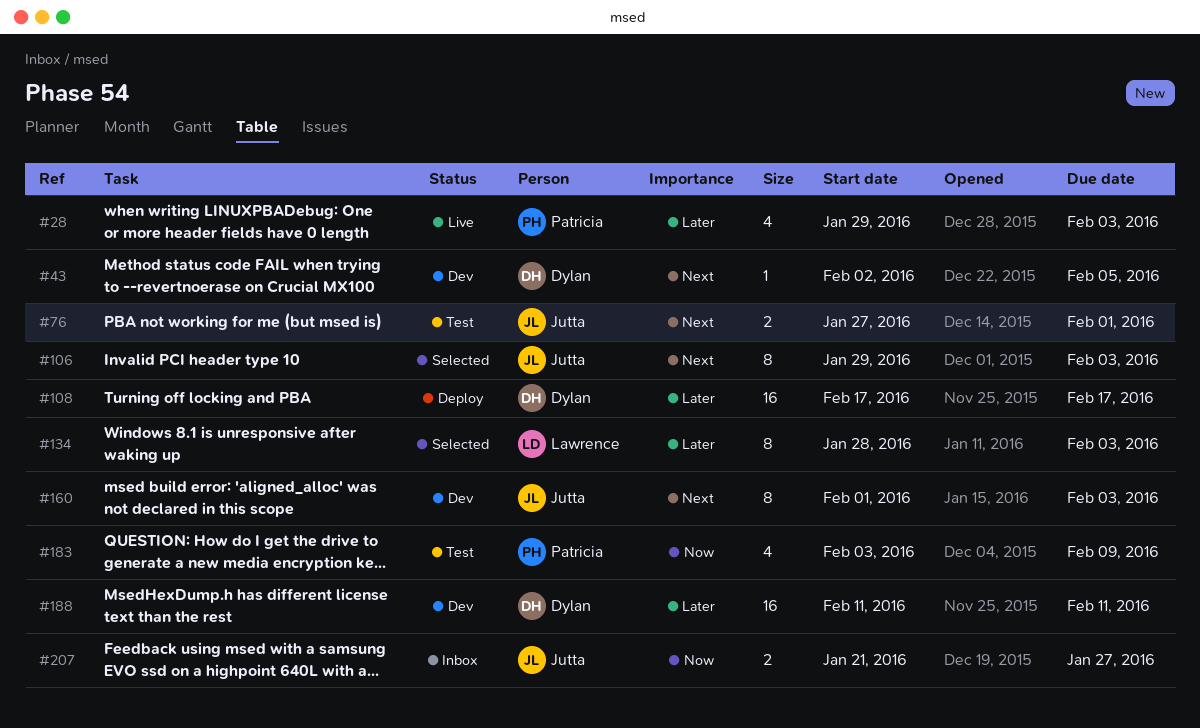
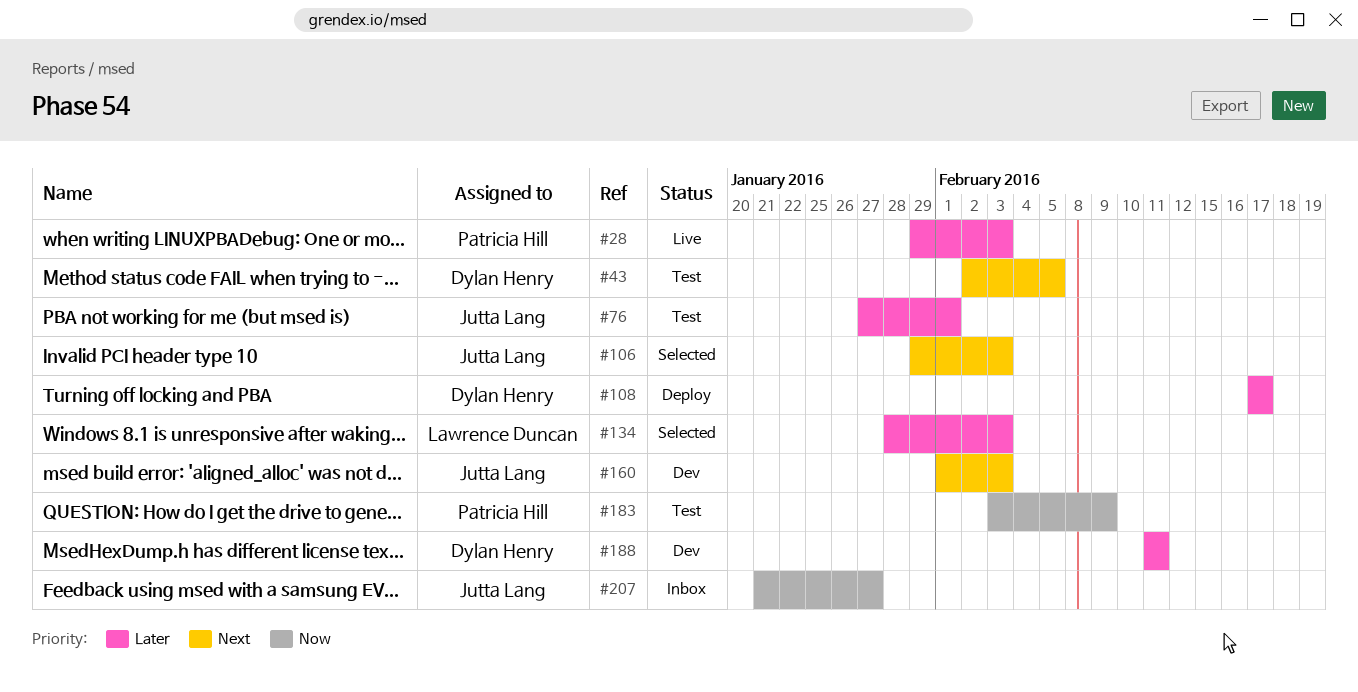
#43, status: Dev -> Test
#76, priority: Next -> Later

